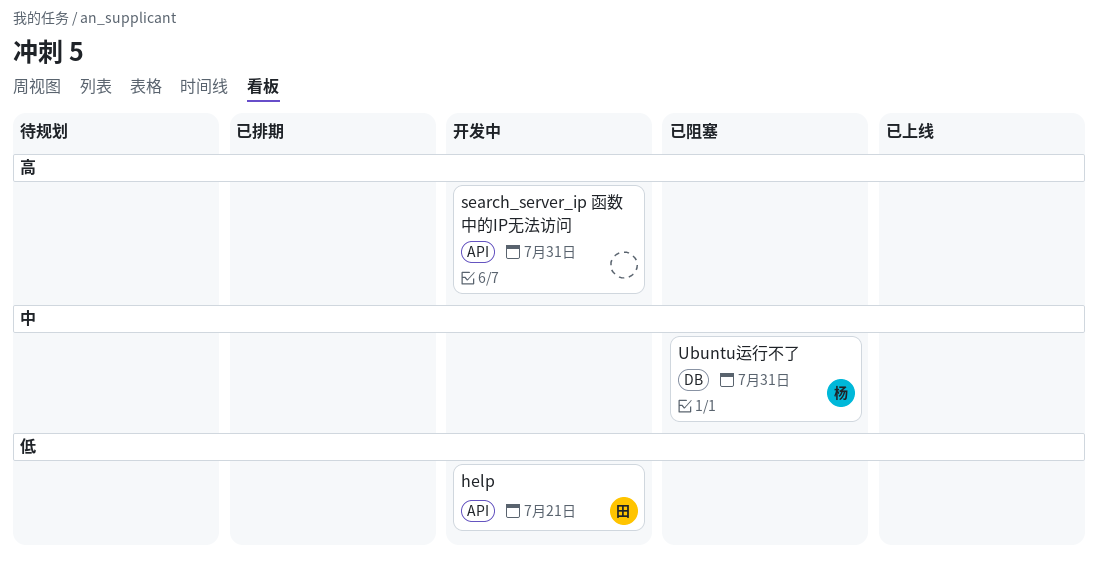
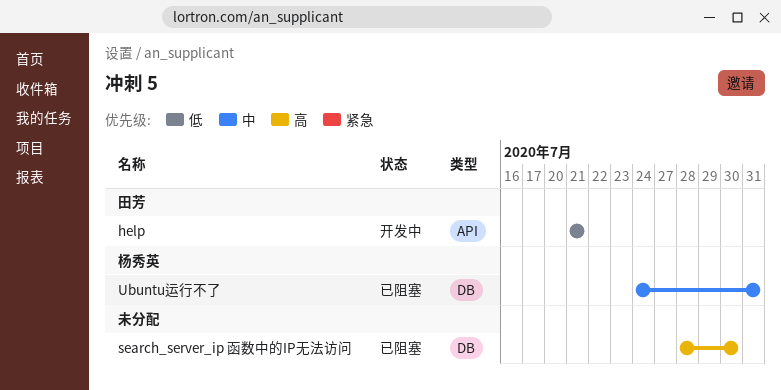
search_server_ip 函数中的IP无法访问, status: 开发中 -> 已阻塞
search_server_ip 函数中的IP无法访问, label: API -> DB
search_server_ip 函数中的IP无法访问, due: Jul 31 -> Jul 30

